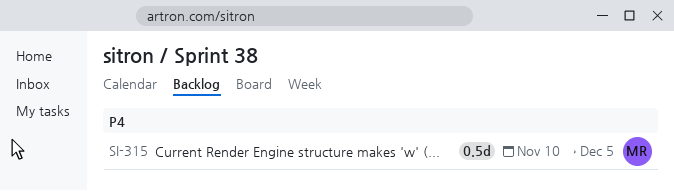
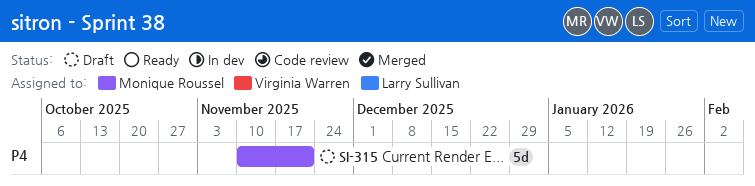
SI-315, estimate: 0.5d -> 5d
SI-315, due: Dec 5 -> Nov 21

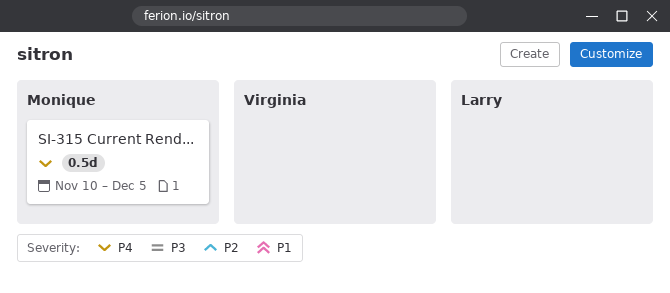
SI-315, estimate: 5d -> 0.5d
SI-315, due: Nov 21 -> Dec 5

